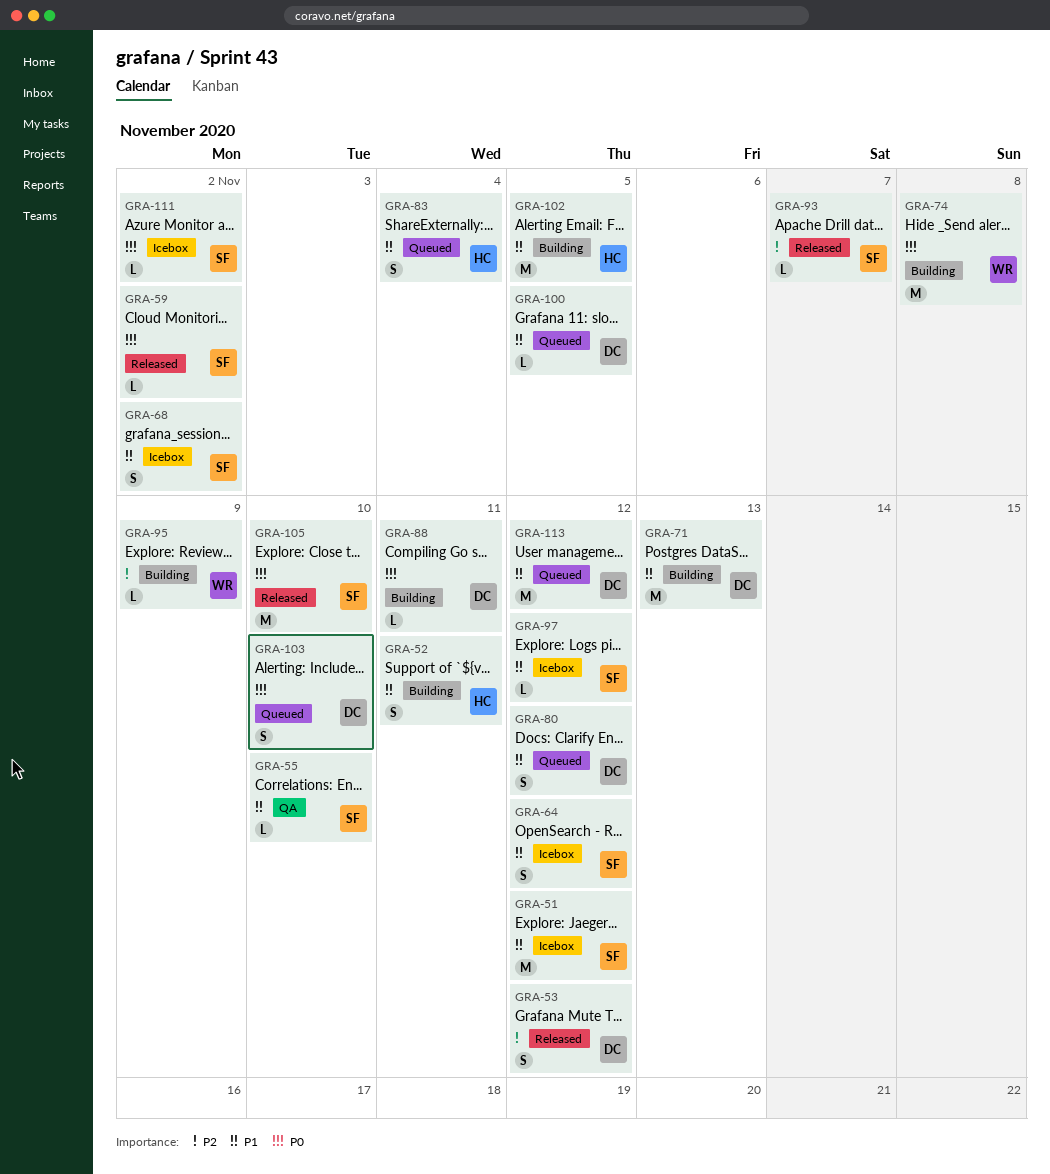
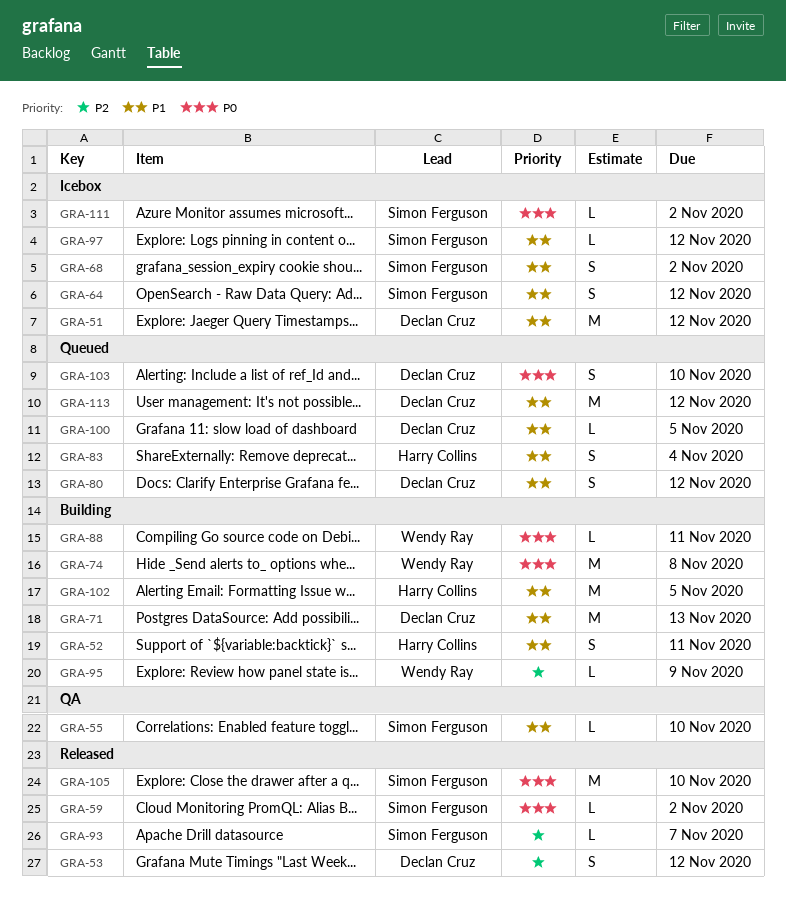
GRA-51, owner: Simon Ferguson -> Declan Cruz
GRA-88, owner: Declan Cruz -> Wendy Ray

